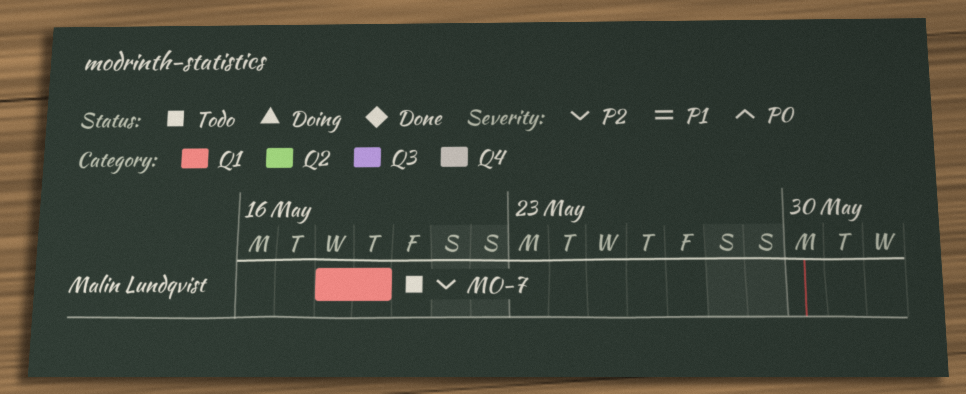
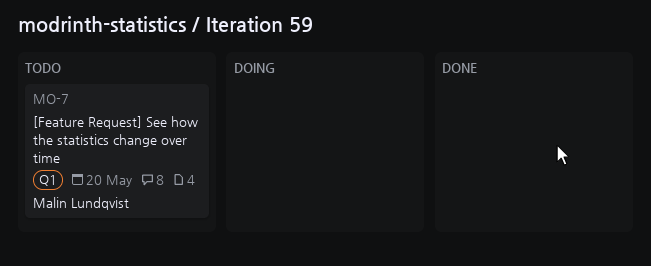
MO-7, due: May 19 -> May 20

